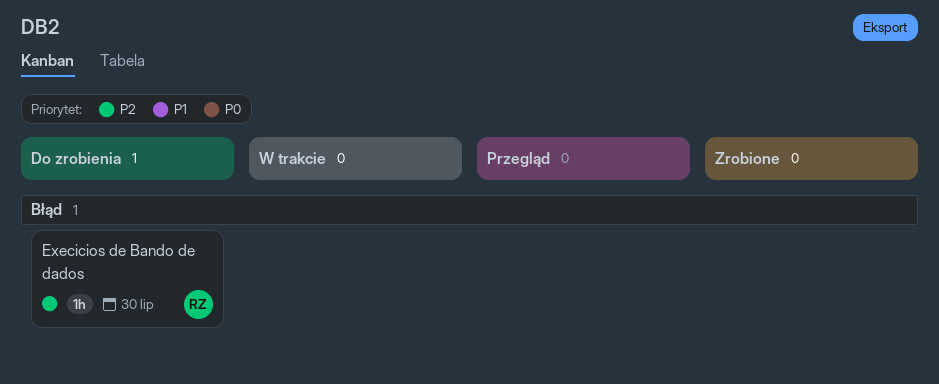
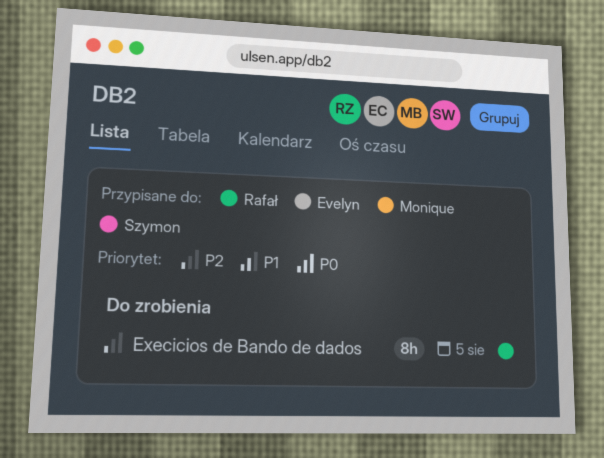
Execicios de Bando de dados, estimate: 1h -> 8h
Execicios de Bando de dados, due: Jul 30 -> Aug 5

